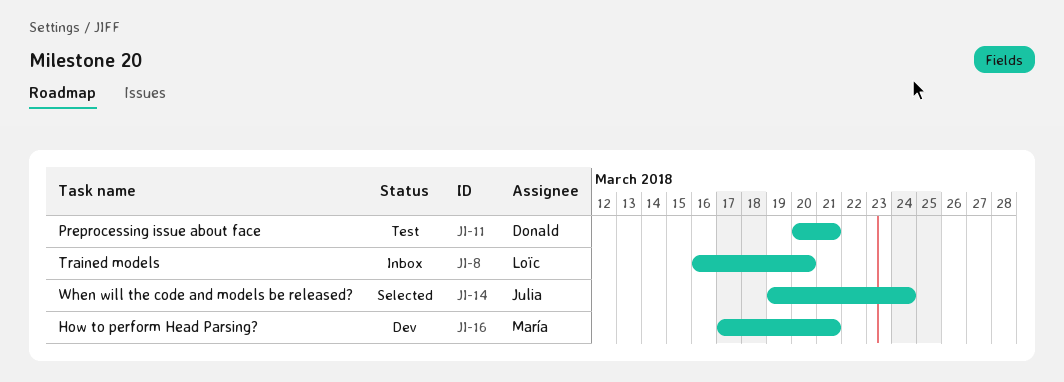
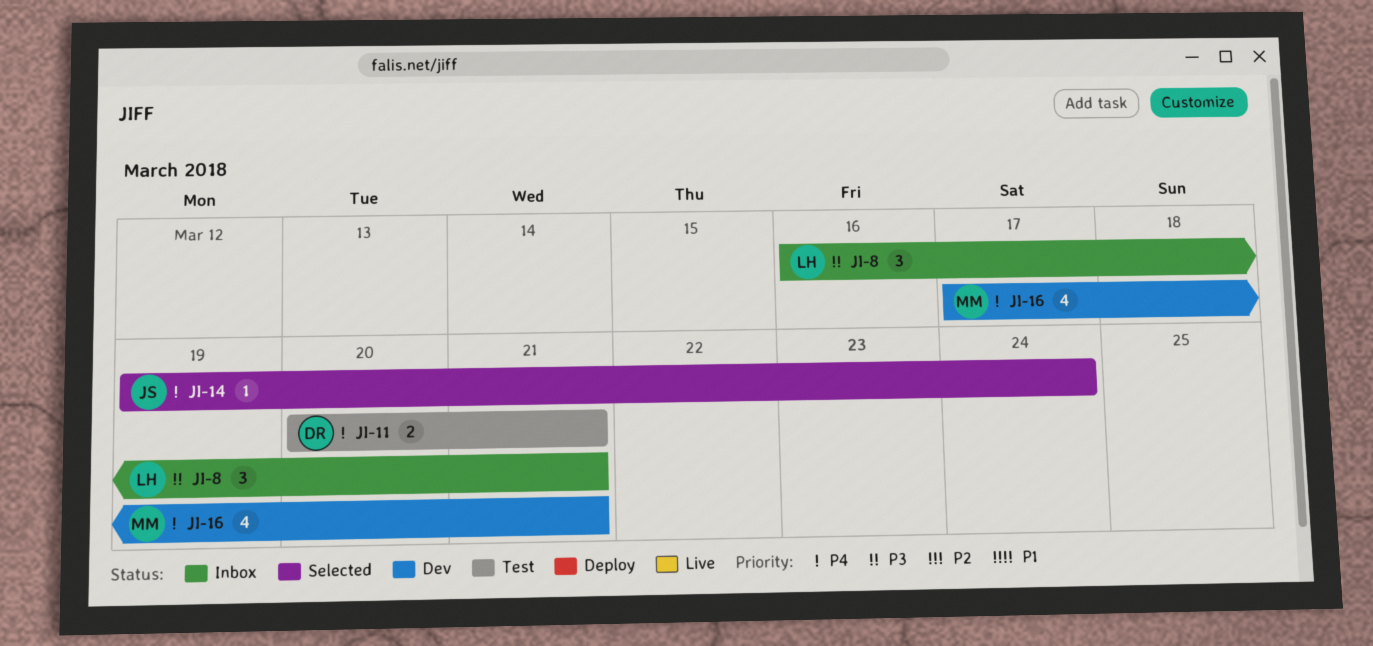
JI-8, due: Mar 20 -> Mar 21

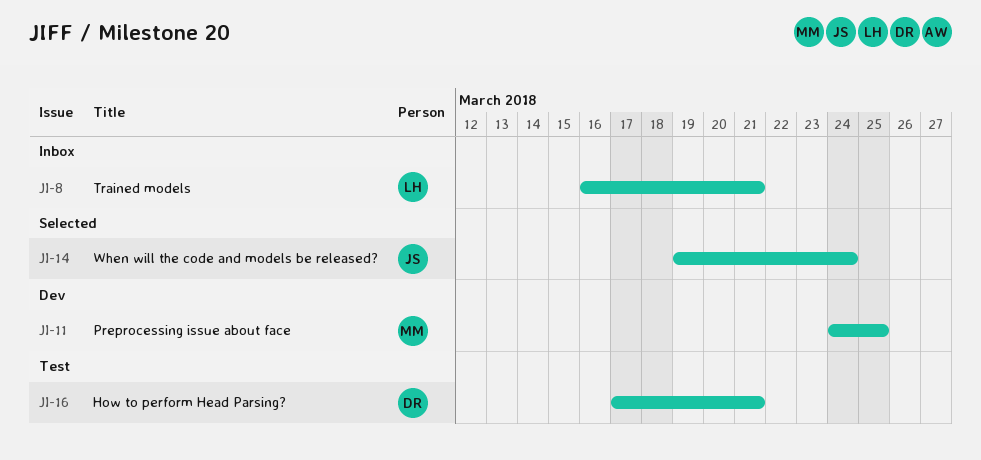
JI-11, status: Test -> Dev
JI-11, owner: DR -> MM
JI-11, start: Mar 20 -> Mar 24
JI-11, due: Mar 21 -> Mar 25
JI-16, status: Dev -> Test
JI-16, owner: MM -> DR

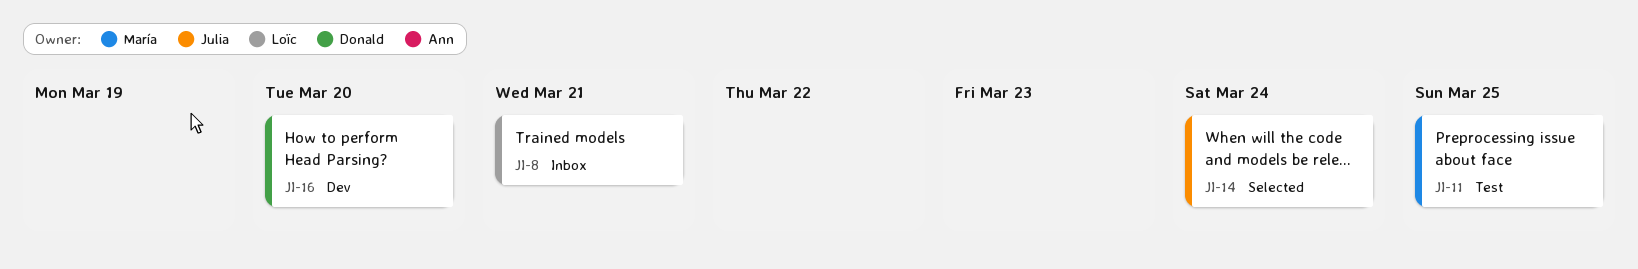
JI-11, status: Dev -> Test
JI-16, status: Test -> Dev
JI-16, due: Mar 21 -> Mar 20

